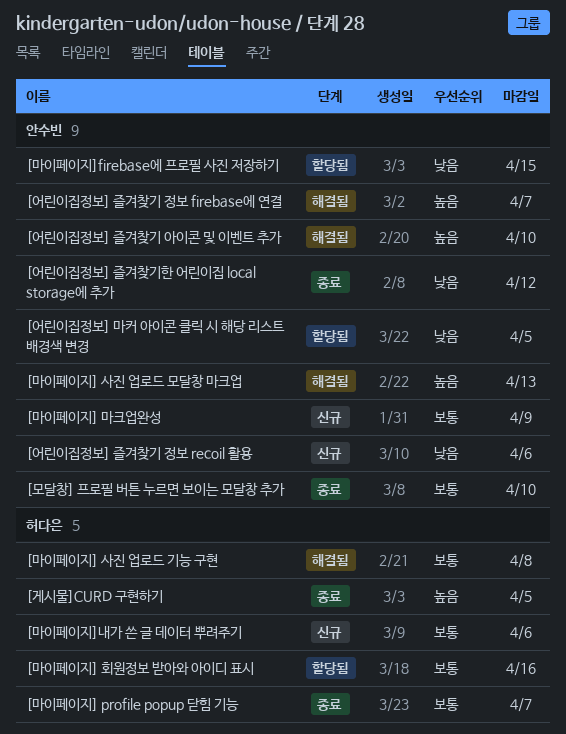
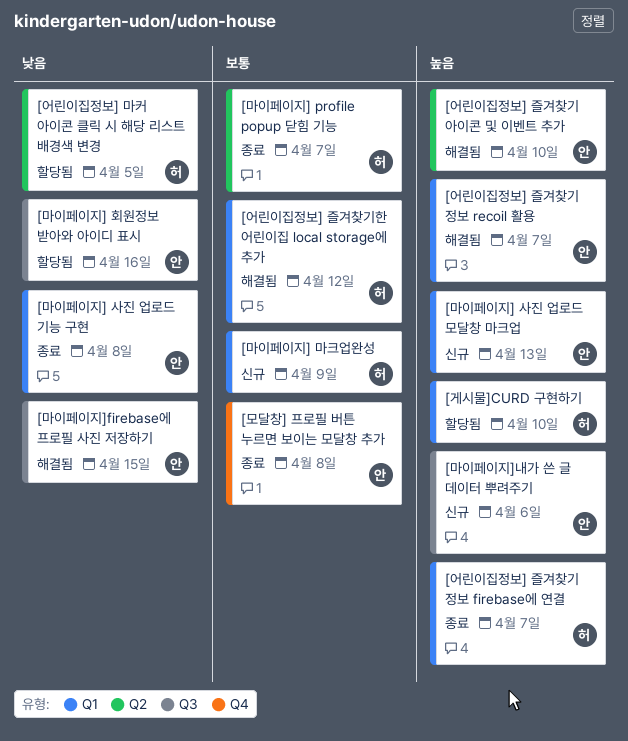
[게시물]CURD 구현하기, status: 종료 -> 할당됨
[게시물]CURD 구현하기, due: Apr 5 -> Apr 10
[마이페이지] 마크업완성, owner: 안수빈 -> 허다은
[마이페이지] 사진 업로드 기능 구현, status: 해결됨 -> 종료
[마이페이지] 사진 업로드 기능 구현, owner: 허다은 -> 안수빈
[마이페이지] 사진 업로드 기능 구현, priority: 보통 -> 낮음
[마이페이지] 사진 업로드 모달창 마크업, status: 해결됨 -> 신규
[마이페이지] 회원정보 받아와 아이디 표시, owner: 허다은 -> 안수빈
[마이페이지] 회원정보 받아와 아이디 표시, priority: 보통 -> 낮음
[마이페이지]firebase에 프로필 사진 저장하기, status: 할당됨 -> 해결됨
[마이페이지]내가 쓴 글 데이터 뿌려주기, owner: 허다은 -> 안수빈
[마이페이지]내가 쓴 글 데이터 뿌려주기, priority: 보통 -> 높음
[모달창] 프로필 버튼 누르면 보이는 모달창 추가, due: Apr 10 -> Apr 8
[어린이집정보] 마커 아이콘 클릭 시 해당 리스트 배경색 변경, owner: 안수빈 -> 허다은
[어린이집정보] 즐겨찾기 정보 firebase에 연결, status: 해결됨 -> 종료
[어린이집정보] 즐겨찾기 정보 firebase에 연결, owner: 안수빈 -> 허다은
[어린이집정보] 즐겨찾기 정보 recoil 활용, status: 신규 -> 해결됨
[어린이집정보] 즐겨찾기 정보 recoil 활용, priority: 낮음 -> 높음
[어린이집정보] 즐겨찾기 정보 recoil 활용, due: Apr 6 -> Apr 7
[어린이집정보] 즐겨찾기한 어린이집 local storage에 추가, status: 종료 -> 해결됨
[어린이집정보] 즐겨찾기한 어린이집 local storage에 추가, owner: 안수빈 -> 허다은
[어린이집정보] 즐겨찾기한 어린이집 local storage에 추가, priority: 낮음 -> 보통

